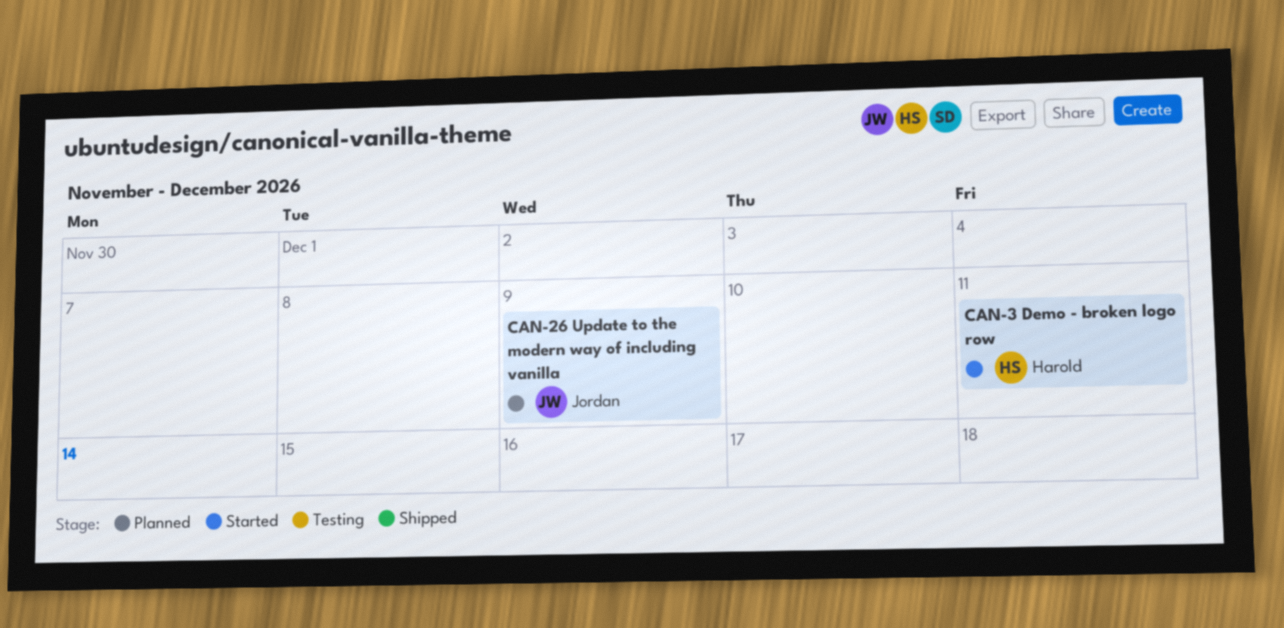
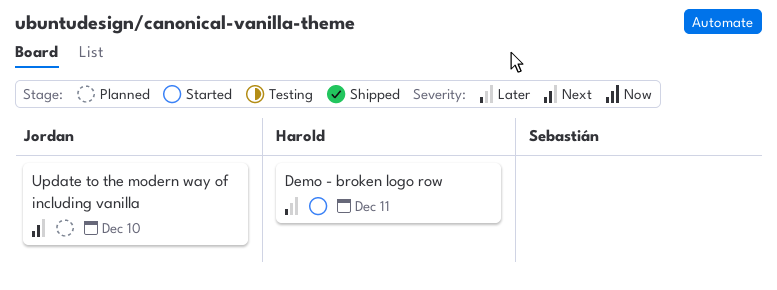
Update to the modern way of including vanilla, due: Dec 9 -> Dec 10

